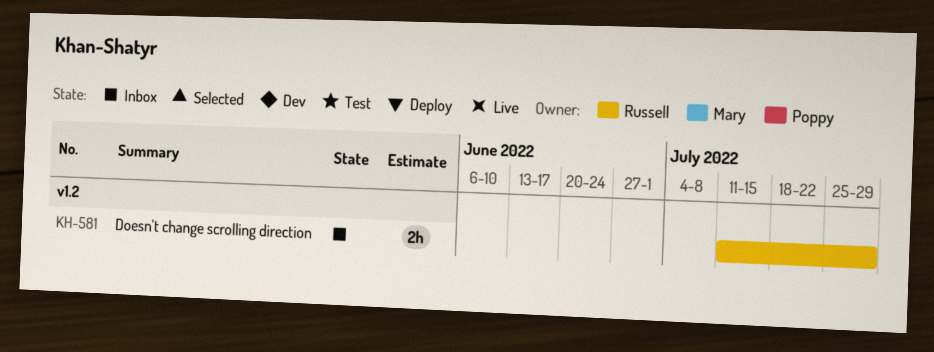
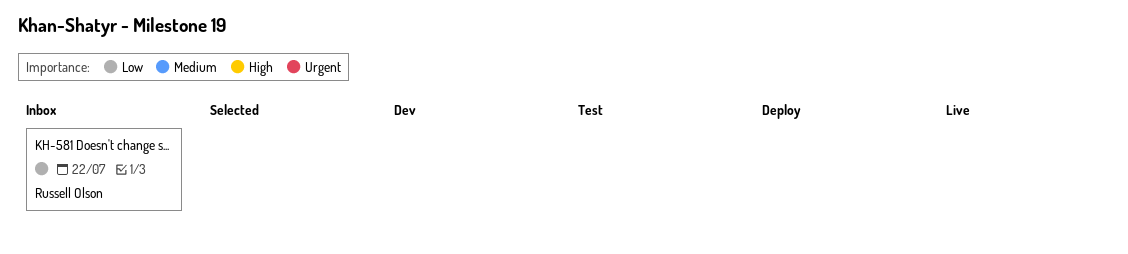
KH-581, due: Jul 29 -> Jul 22

